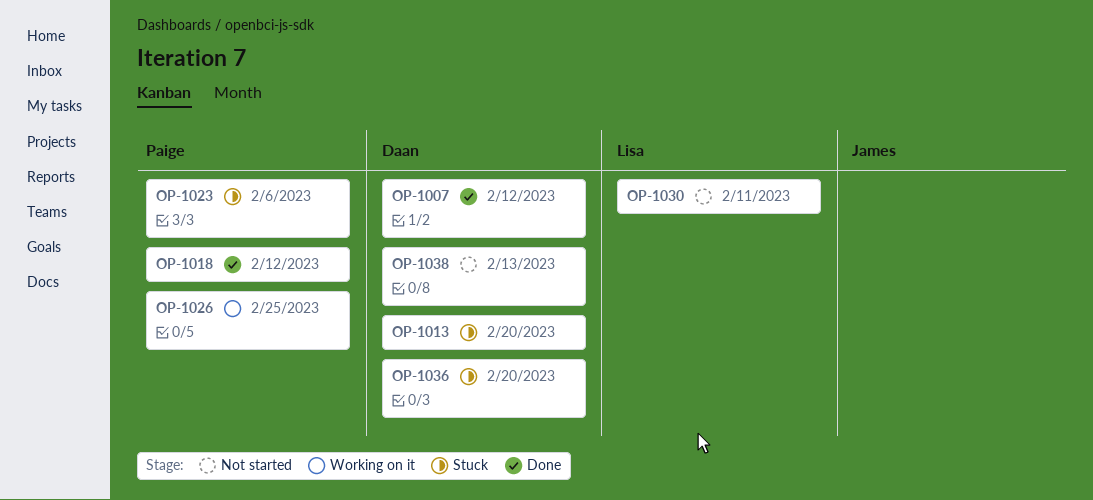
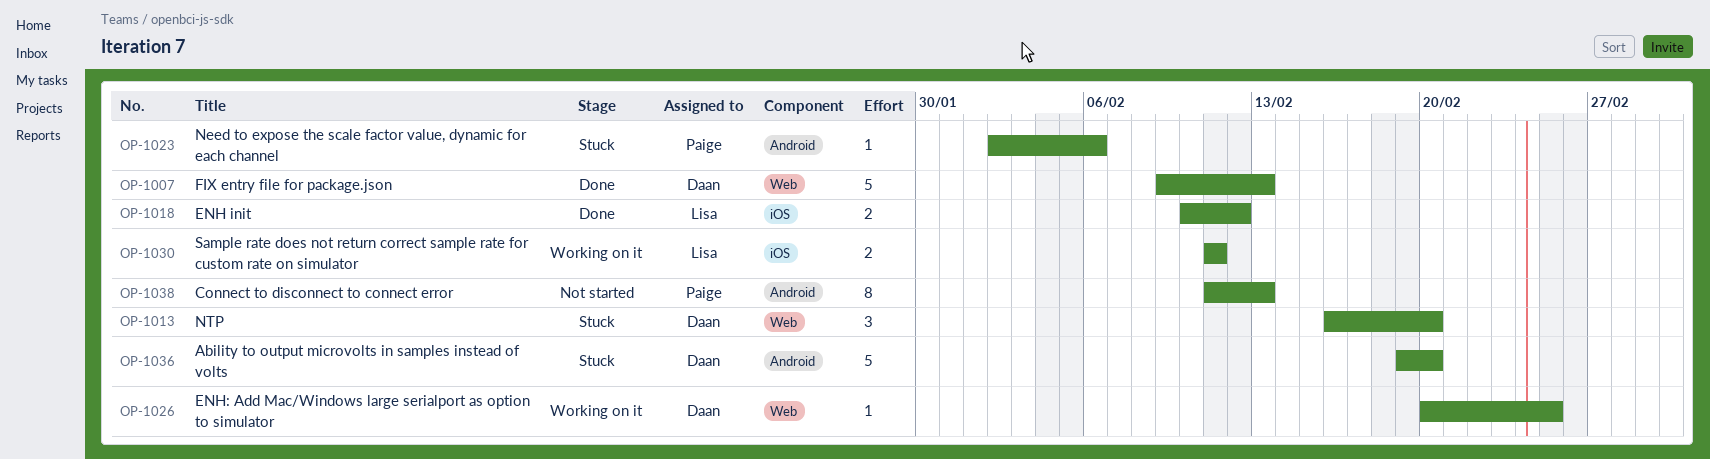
OP-1007, due: Feb 12 -> Feb 13
OP-1018, owner: Paige -> Lisa
OP-1026, owner: Paige -> Daan
OP-1030, status: Not started -> Working on it
OP-1038, owner: Daan -> Paige

